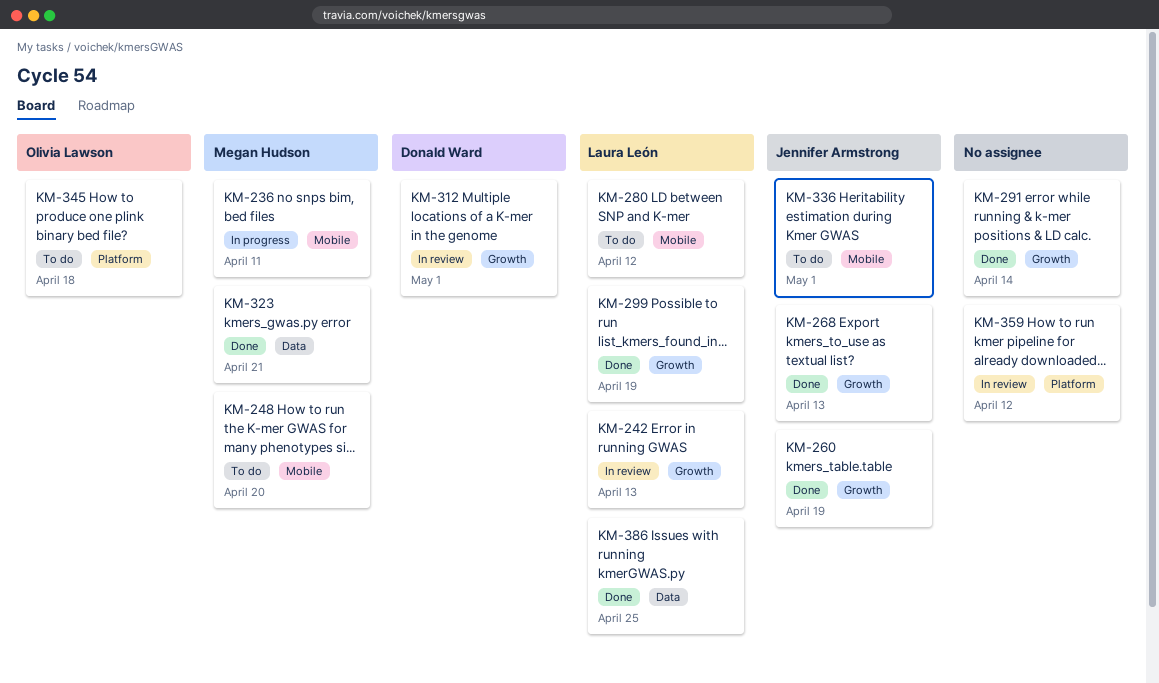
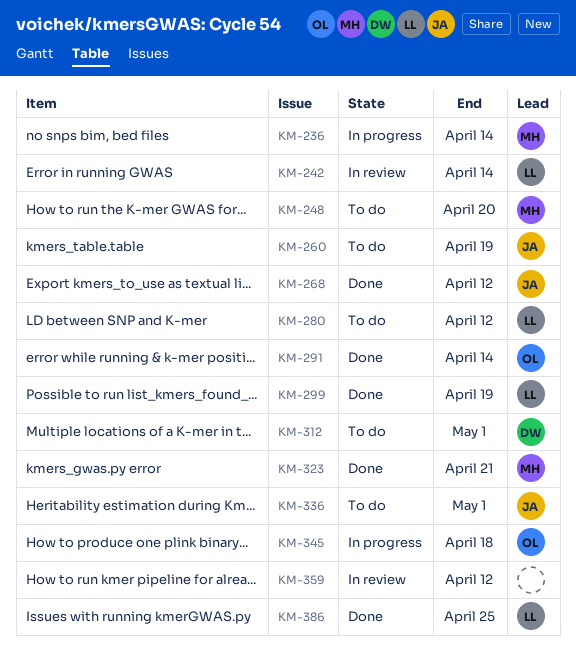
KM-236, due: Apr 11 -> Apr 14
KM-242, due: Apr 13 -> Apr 14
KM-260, status: Done -> To do
KM-268, due: Apr 13 -> Apr 12
KM-291, owner: none -> Olivia Lawson
KM-312, status: In review -> To do
KM-345, status: To do -> In progress

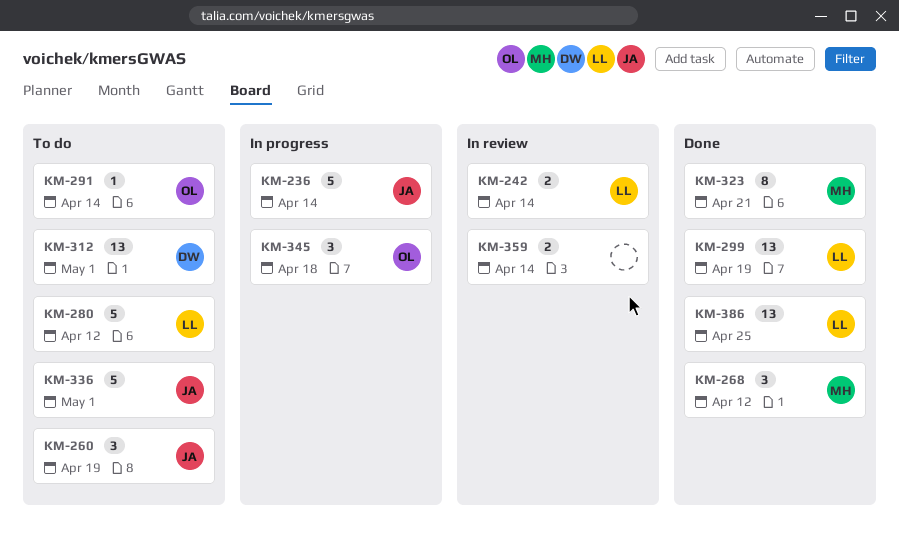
KM-236, owner: MH -> JA
KM-248: present -> none
KM-268, owner: JA -> MH
KM-291, status: Done -> To do
KM-359, due: Apr 12 -> Apr 14

